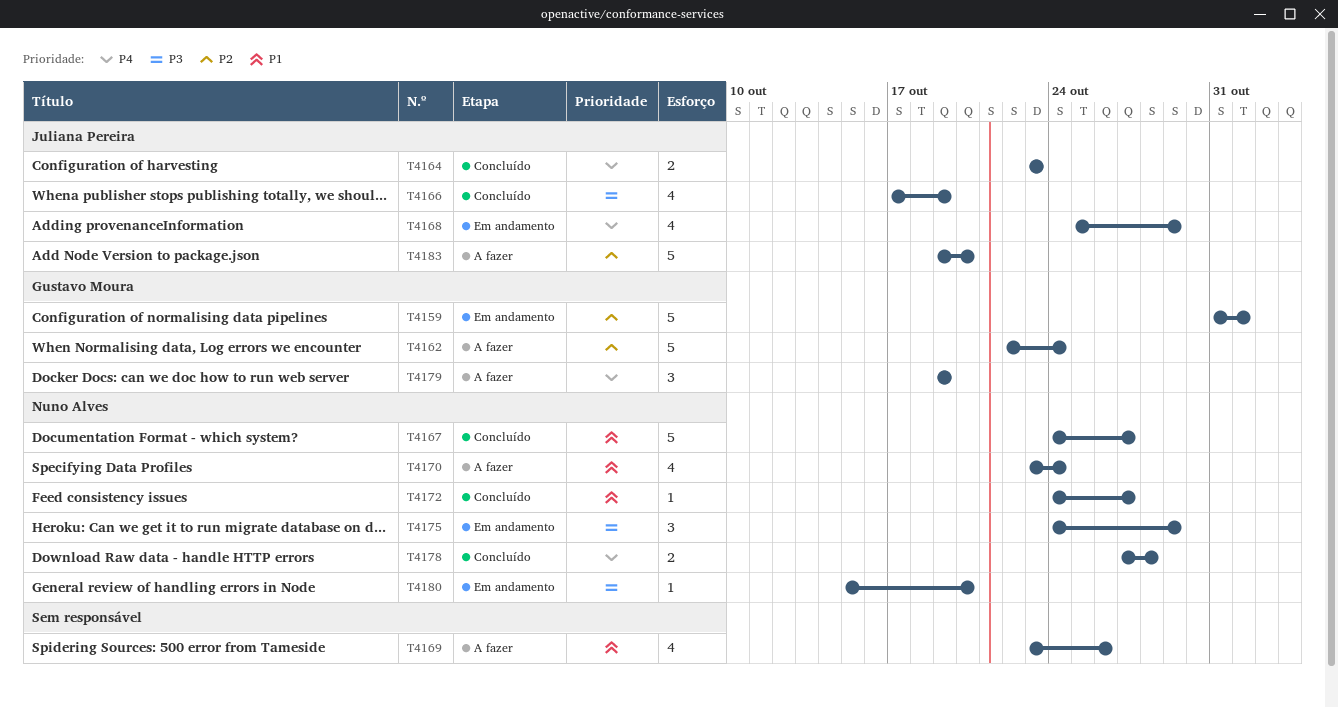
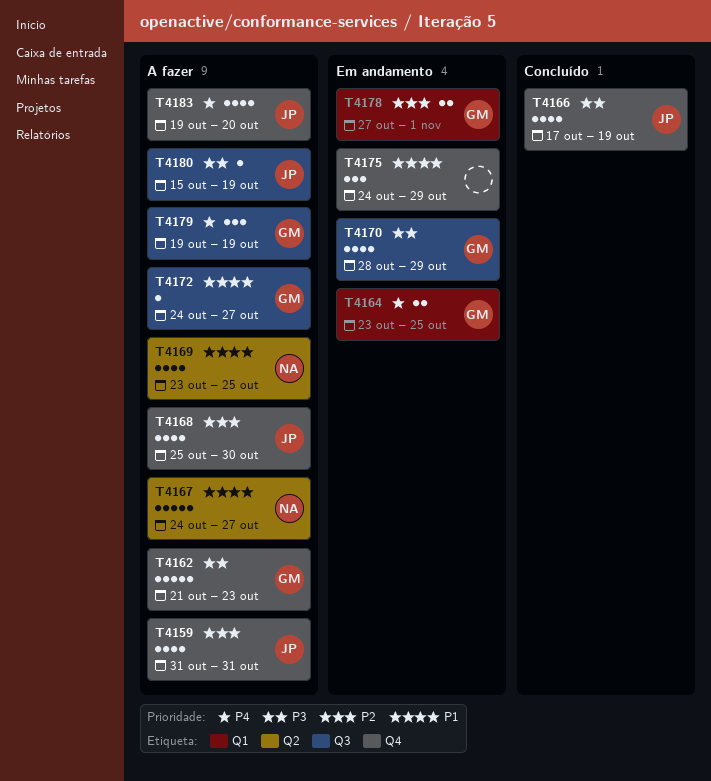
T4159, status: Em andamento -> A fazer
T4159, owner: Gustavo Moura -> Juliana Pereira
T4159, estimate: 5 -> 4
T4159, due: Nov 1 -> Oct 31
T4162, priority: P2 -> P3
T4162, start: Oct 22 -> Oct 21
T4162, due: Oct 24 -> Oct 23
T4164, status: Concluído -> Em andamento
T4164, owner: Juliana Pereira -> Gustavo Moura
T4164, due: Oct 23 -> Oct 25
T4167, status: Concluído -> A fazer
T4168, status: Em andamento -> A fazer
T4168, priority: P4 -> P2
T4168, due: Oct 29 -> Oct 30
T4169, owner: none -> Nuno Alves
T4169, due: Oct 26 -> Oct 25
T4170, status: A fazer -> Em andamento
T4170, owner: Nuno Alves -> Gustavo Moura
T4170, priority: P1 -> P3
T4170, start: Oct 23 -> Oct 28
T4170, due: Oct 24 -> Oct 29
T4172, status: Concluído -> A fazer
T4172, owner: Nuno Alves -> Gustavo Moura
T4175, owner: Nuno Alves -> none
T4175, priority: P3 -> P1
T4178, status: Concluído -> Em andamento
T4178, owner: Nuno Alves -> Gustavo Moura
T4178, priority: P4 -> P2
T4178, due: Oct 28 -> Nov 1
T4180, status: Em andamento -> A fazer
T4180, owner: Nuno Alves -> Juliana Pereira
T4180, due: Oct 20 -> Oct 19
T4183, priority: P2 -> P4
T4183, estimate: 5 -> 4

